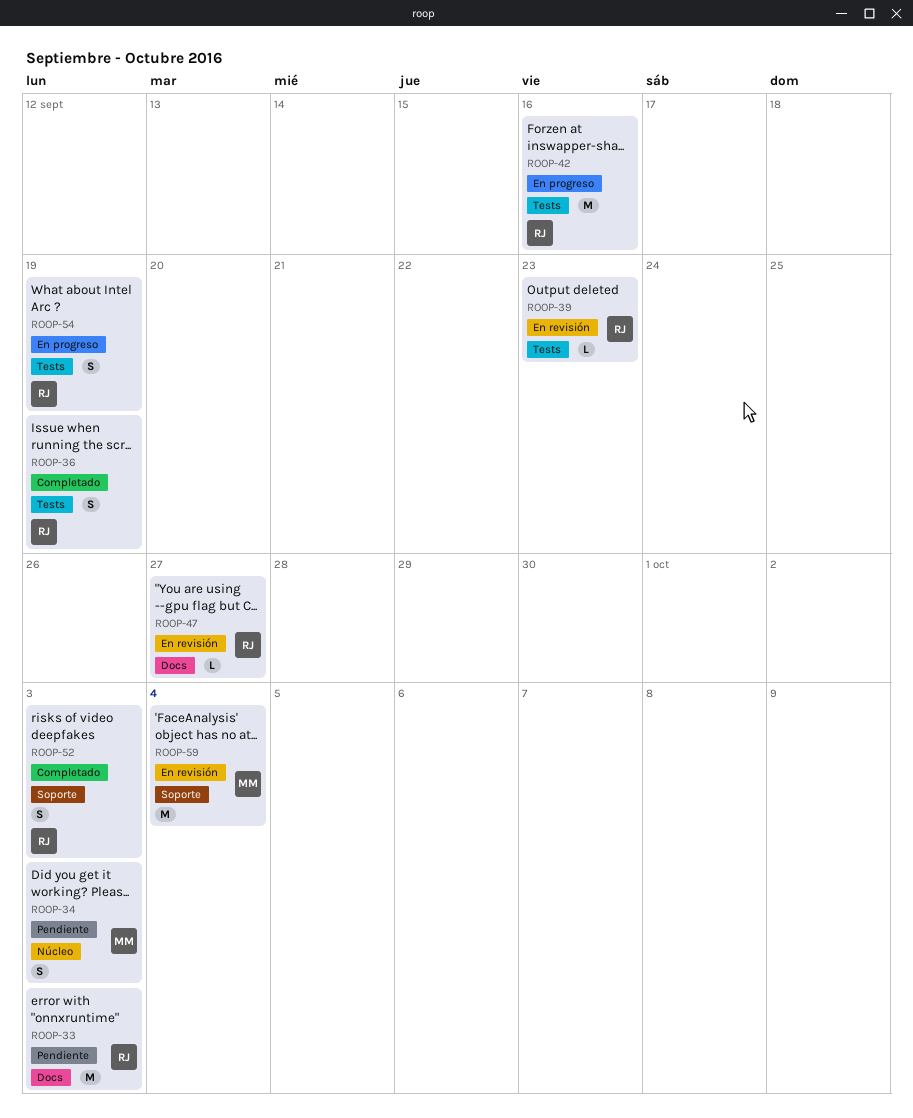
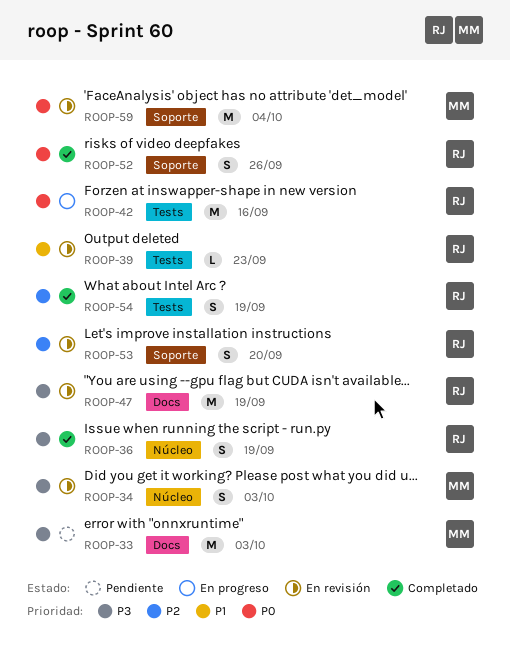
ROOP-33, owner: RJ -> MM
ROOP-34, status: Pendiente -> En revisión
ROOP-36, label: Tests -> Núcleo
ROOP-47, estimate: L -> M
ROOP-47, due: Sep 27 -> Sep 19
ROOP-52, due: Oct 3 -> Sep 26
ROOP-53: none -> present
ROOP-54, status: En progreso -> Completado

